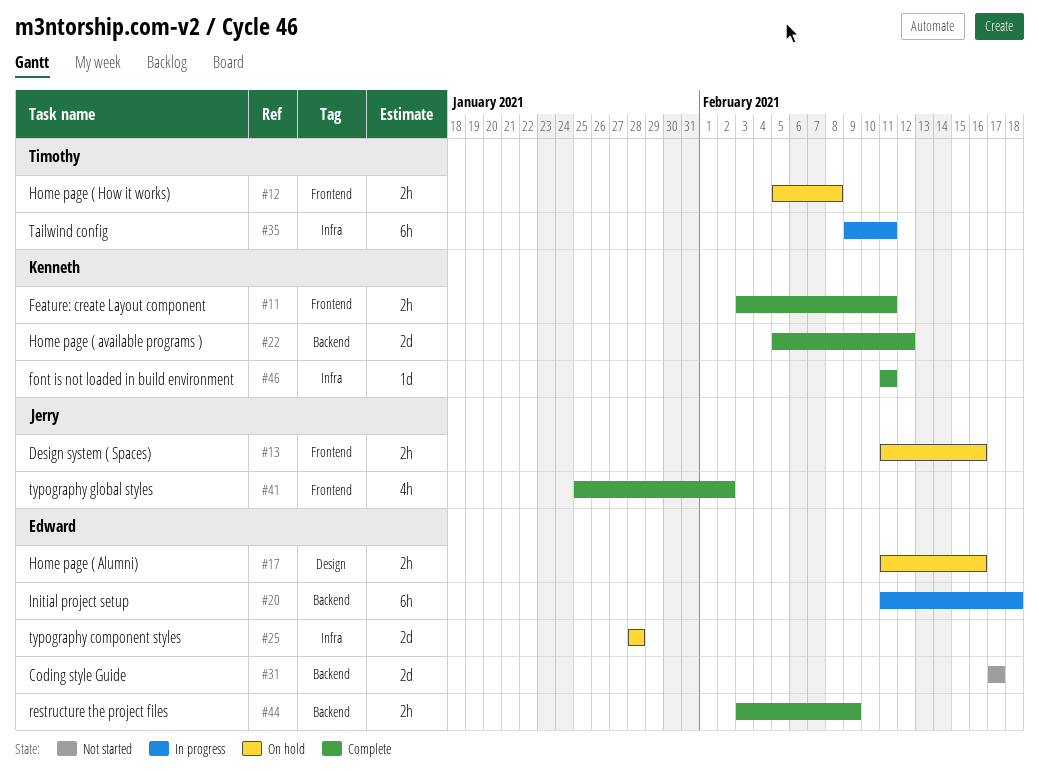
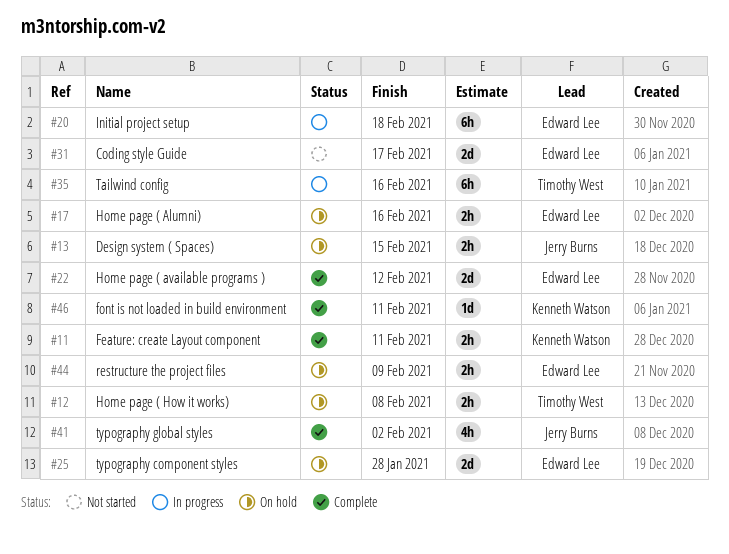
#13, due: Feb 16 -> Feb 15
#22, owner: Kenneth Watson -> Edward Lee
#35, due: Feb 11 -> Feb 16
#44, status: Complete -> On hold

